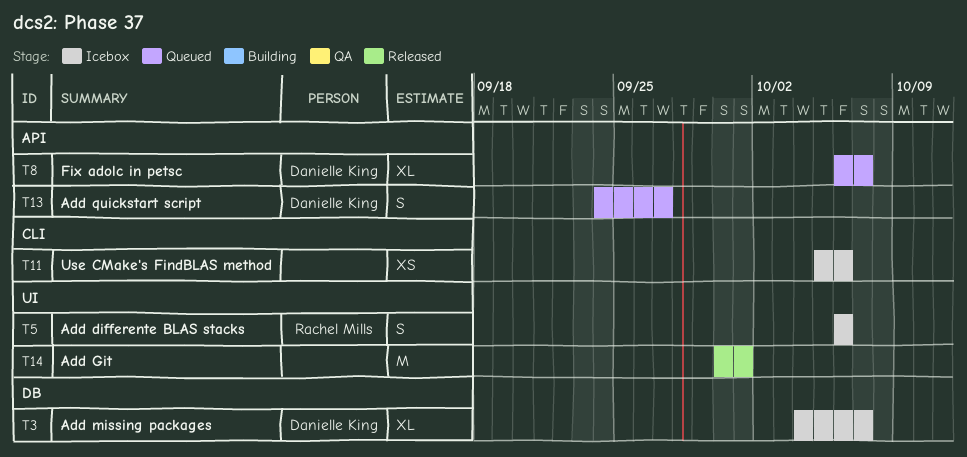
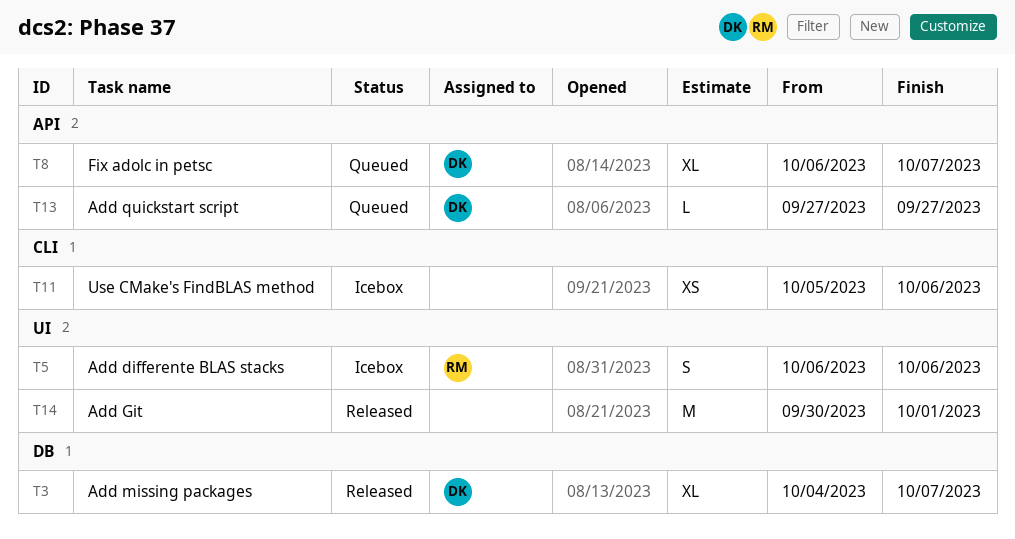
T3, status: Icebox -> Released
T13, estimate: S -> L
T13, start: Sep 24 -> Sep 27

